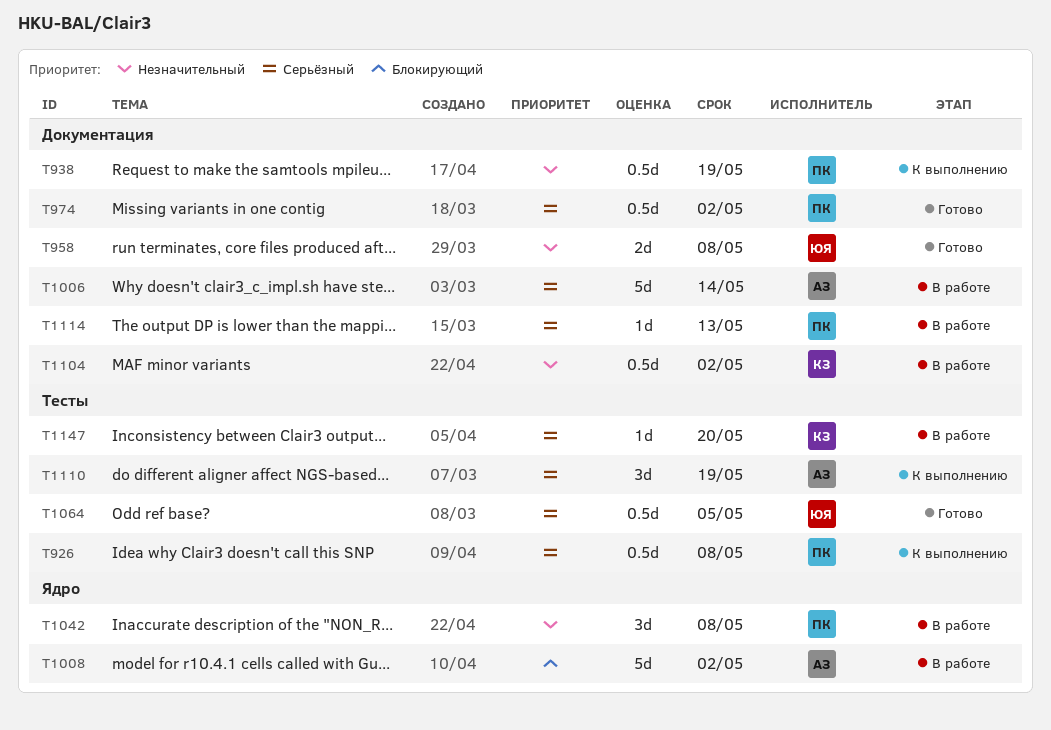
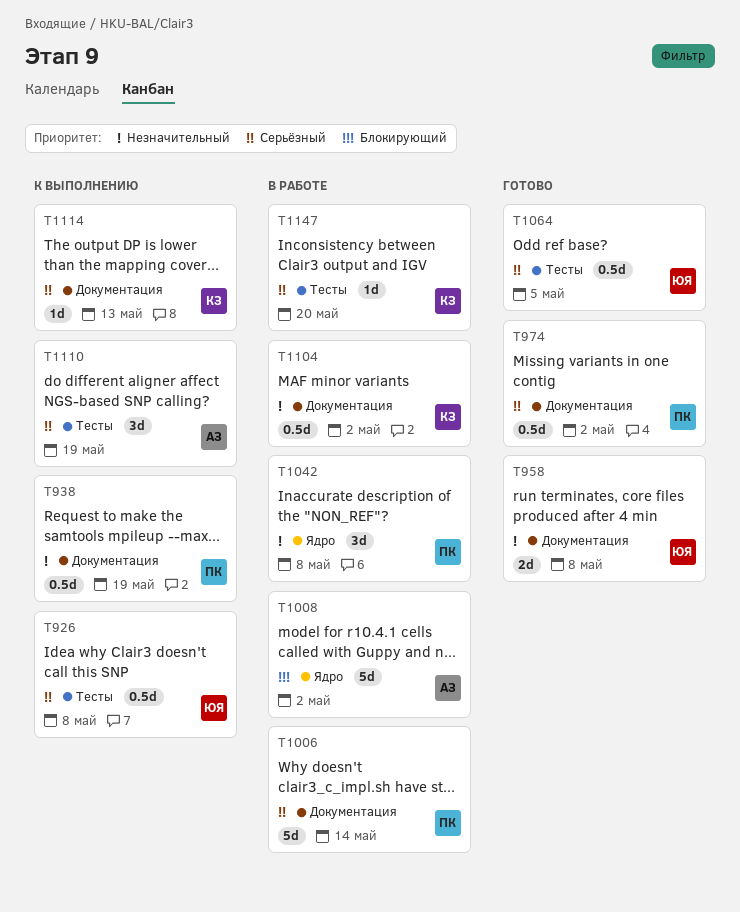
T926, owner: ПК -> ЮЯ
T1006, owner: АЗ -> ПК
T1114, status: В работе -> К выполнению
T1114, owner: ПК -> КЗ

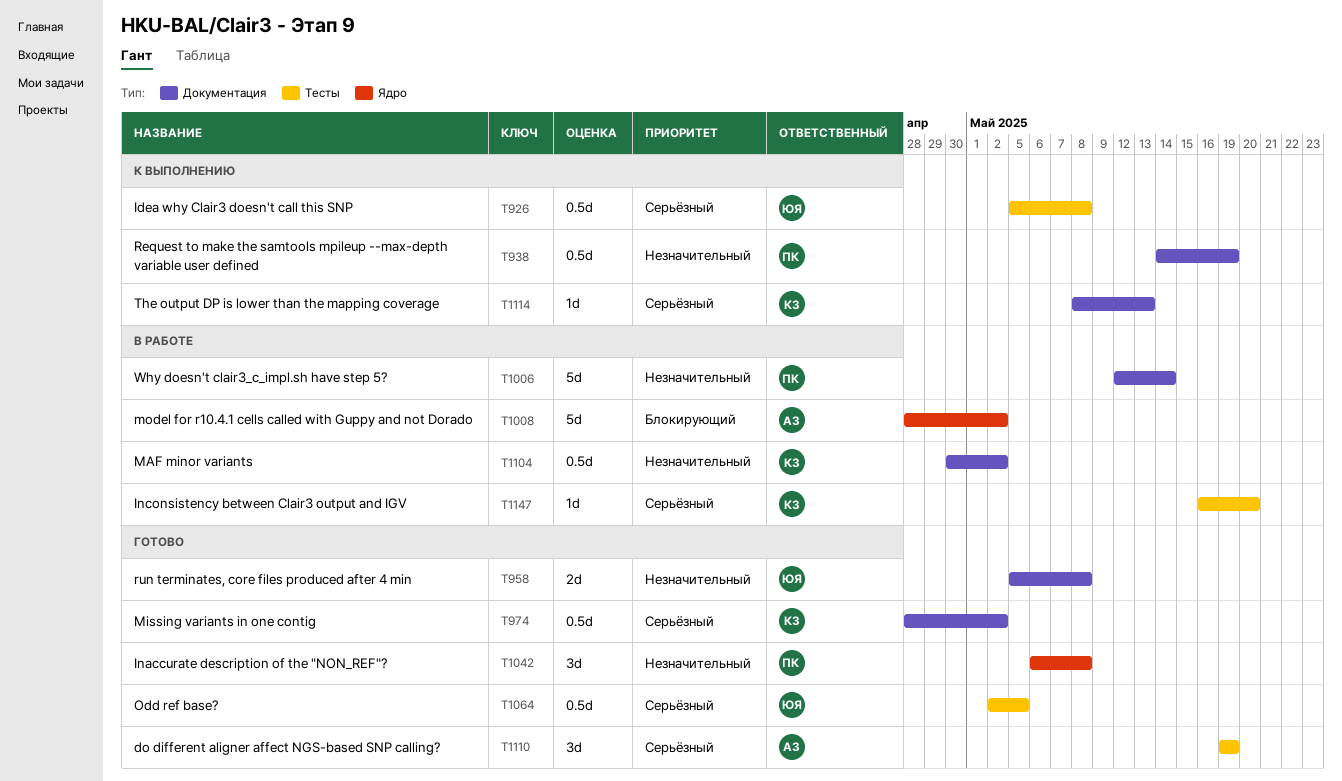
T974, owner: ПК -> КЗ
T1006, priority: Серьёзный -> Незначительный
T1042, status: В работе -> Готово
T1110, status: К выполнению -> Готово

